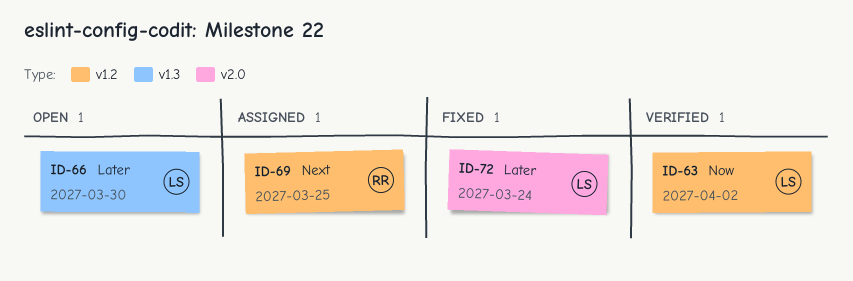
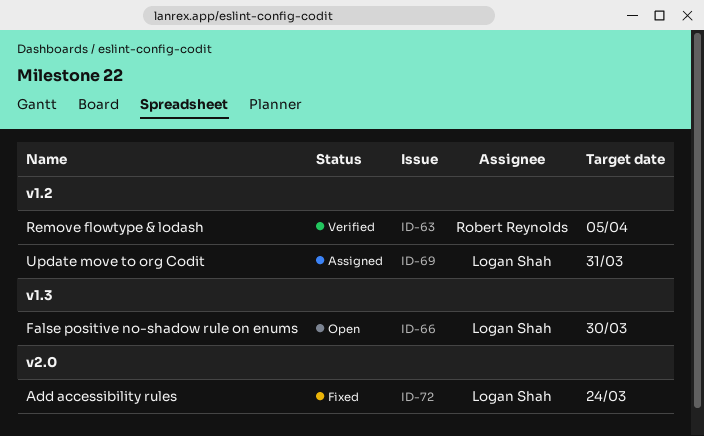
ID-63, owner: Logan Shah -> Robert Reynolds
ID-63, due: Apr 2 -> Apr 5
ID-69, owner: Robert Reynolds -> Logan Shah
ID-69, due: Mar 25 -> Mar 31

